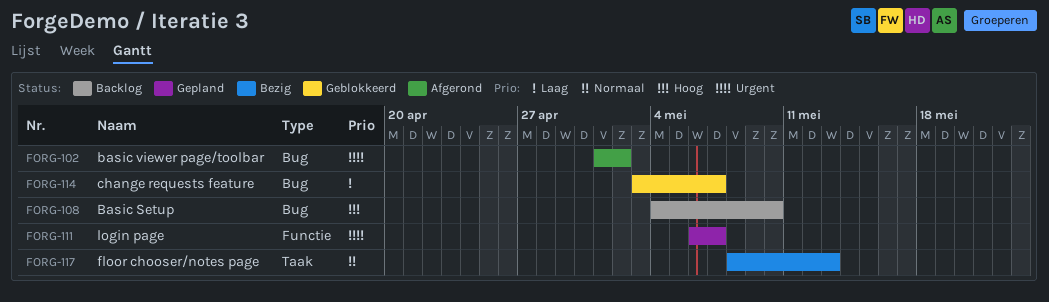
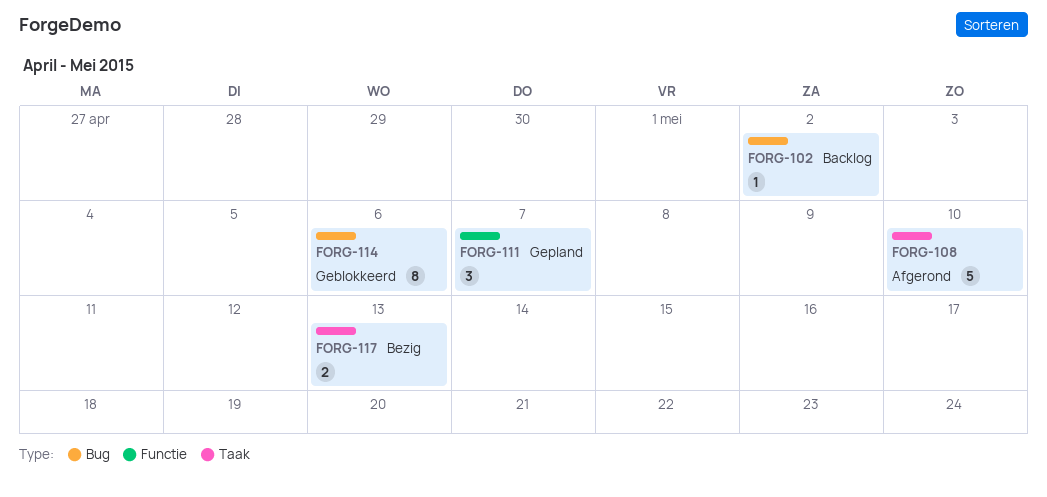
FORG-102, status: Afgerond -> Backlog
FORG-108, status: Backlog -> Afgerond
FORG-108, label: Bug -> Taak
FORG-114, due: May 7 -> May 6

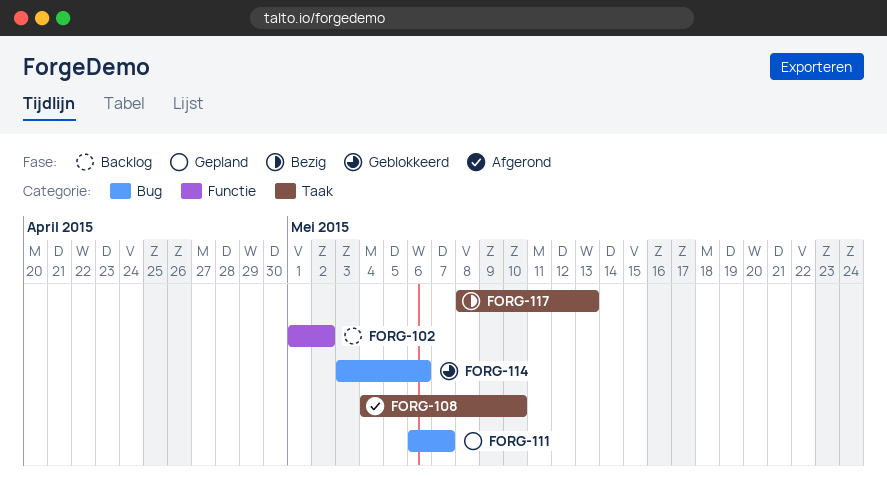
FORG-102, label: Bug -> Functie
FORG-111, label: Functie -> Bug

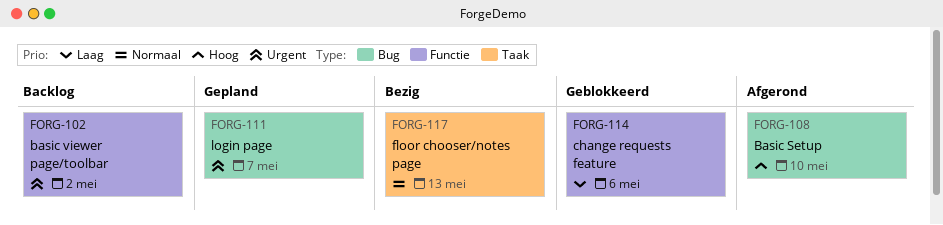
FORG-108, label: Taak -> Bug
FORG-114, label: Bug -> Functie

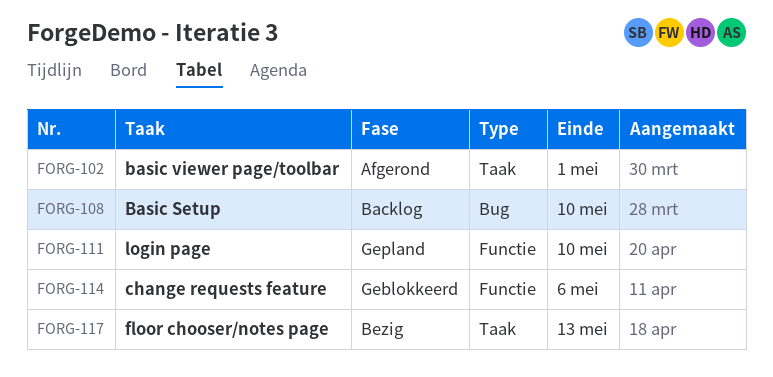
FORG-102, status: Backlog -> Afgerond
FORG-102, label: Functie -> Taak
FORG-102, due: May 2 -> May 1
FORG-108, status: Afgerond -> Backlog
FORG-111, label: Bug -> Functie
FORG-111, due: May 7 -> May 10

